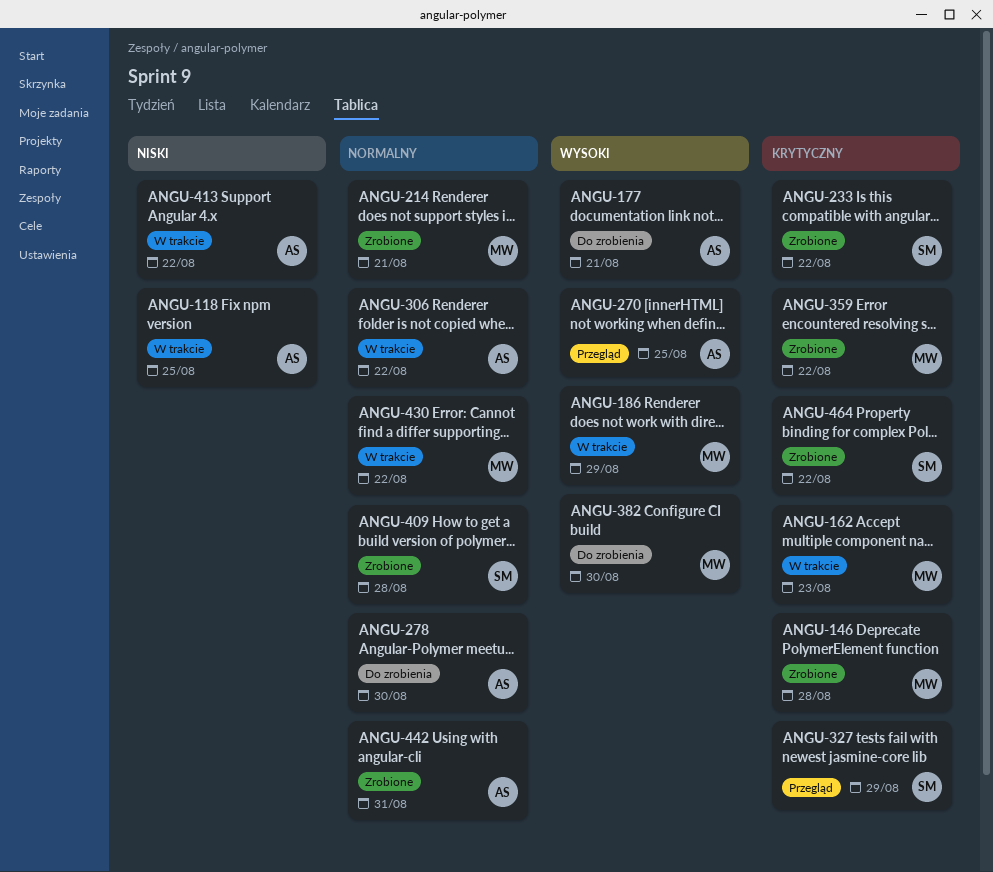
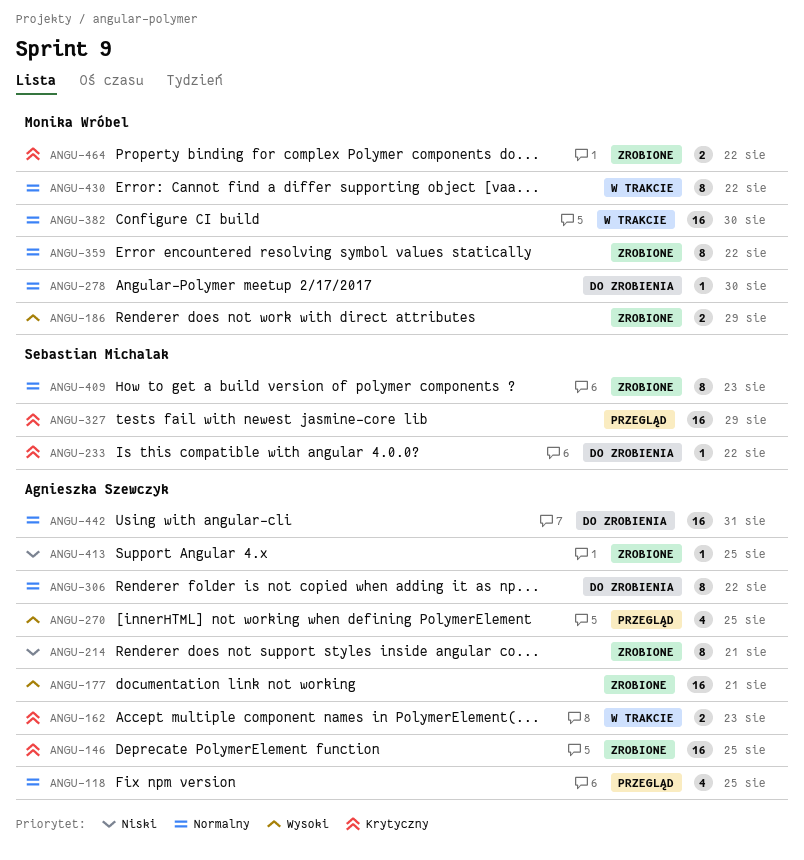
ANGU-118, status: W trakcie -> Przegląd
ANGU-118, priority: Niski -> Normalny
ANGU-146, owner: Monika Wróbel -> Agnieszka Szewczyk
ANGU-146, due: Aug 28 -> Aug 25
ANGU-162, owner: Monika Wróbel -> Agnieszka Szewczyk
ANGU-177, status: Do zrobienia -> Zrobione
ANGU-186, status: W trakcie -> Zrobione
ANGU-214, owner: Monika Wróbel -> Agnieszka Szewczyk
ANGU-214, priority: Normalny -> Niski
ANGU-233, status: Zrobione -> Do zrobienia
ANGU-278, owner: Agnieszka Szewczyk -> Monika Wróbel
ANGU-306, status: W trakcie -> Do zrobienia
ANGU-359, priority: Krytyczny -> Normalny
ANGU-382, status: Do zrobienia -> W trakcie
ANGU-382, priority: Wysoki -> Normalny
ANGU-409, due: Aug 28 -> Aug 23
ANGU-413, status: W trakcie -> Zrobione
ANGU-413, due: Aug 22 -> Aug 25
ANGU-442, status: Zrobione -> Do zrobienia
ANGU-464, owner: Sebastian Michalak -> Monika Wróbel

